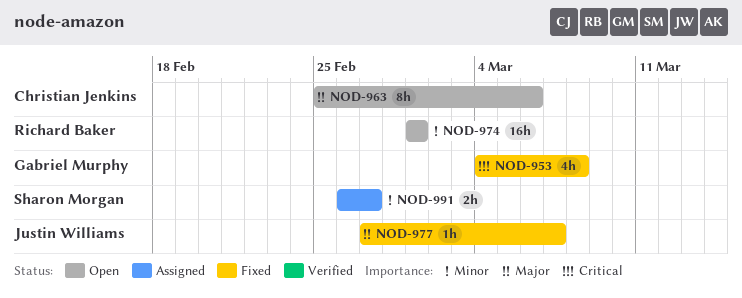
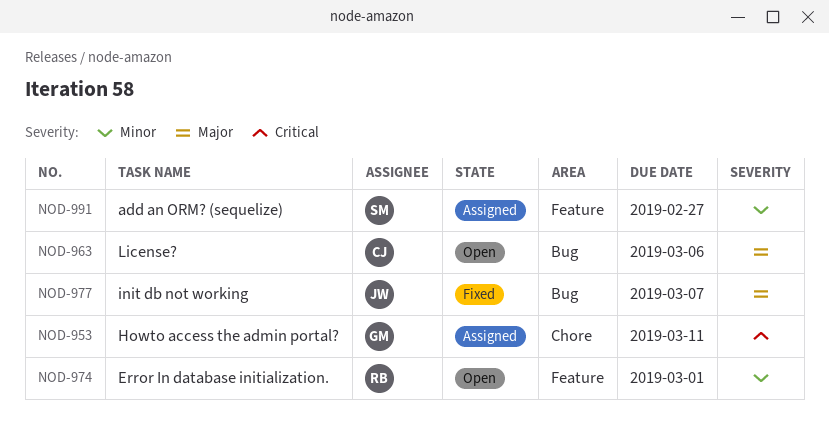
NOD-953, status: Fixed -> Assigned
NOD-953, due: Mar 8 -> Mar 11

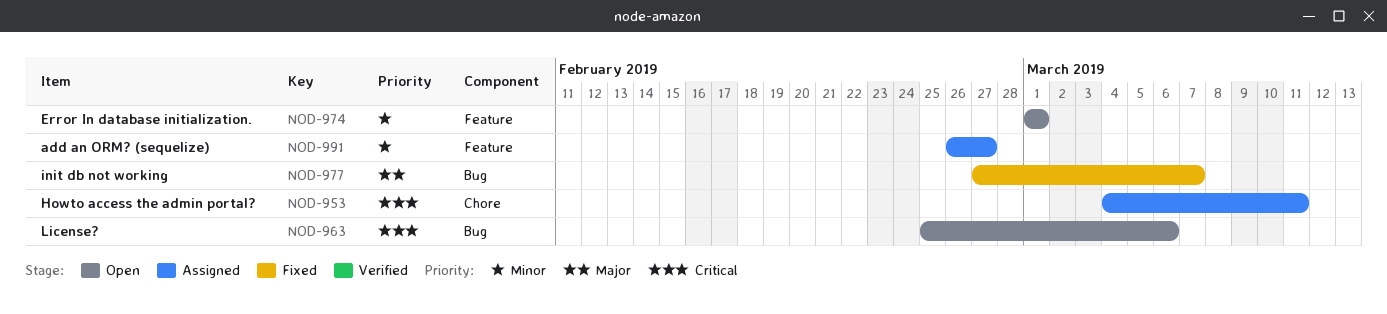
NOD-963, priority: Major -> Critical

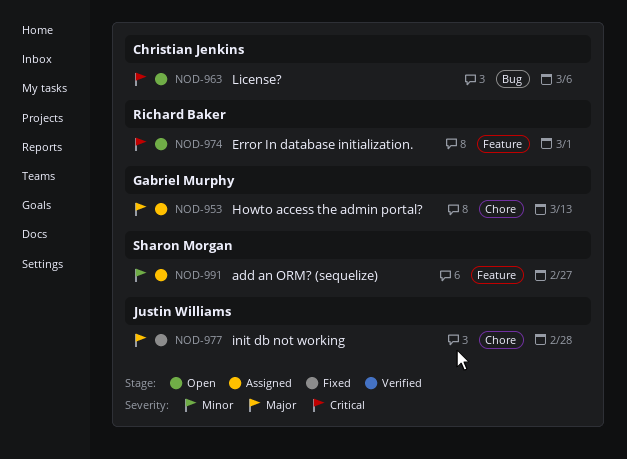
NOD-953, priority: Critical -> Major
NOD-953, due: Mar 11 -> Mar 13
NOD-974, priority: Minor -> Critical
NOD-977, label: Bug -> Chore
NOD-977, due: Mar 7 -> Feb 28

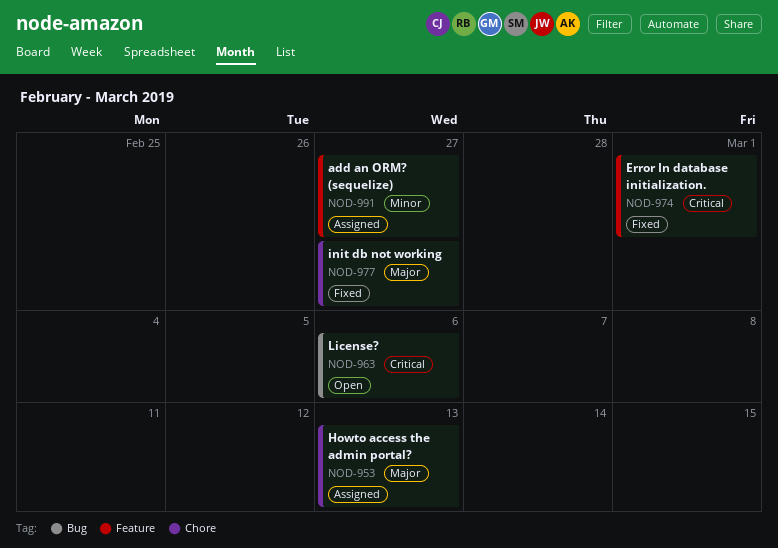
NOD-974, status: Open -> Fixed
NOD-977, due: Feb 28 -> Feb 27

